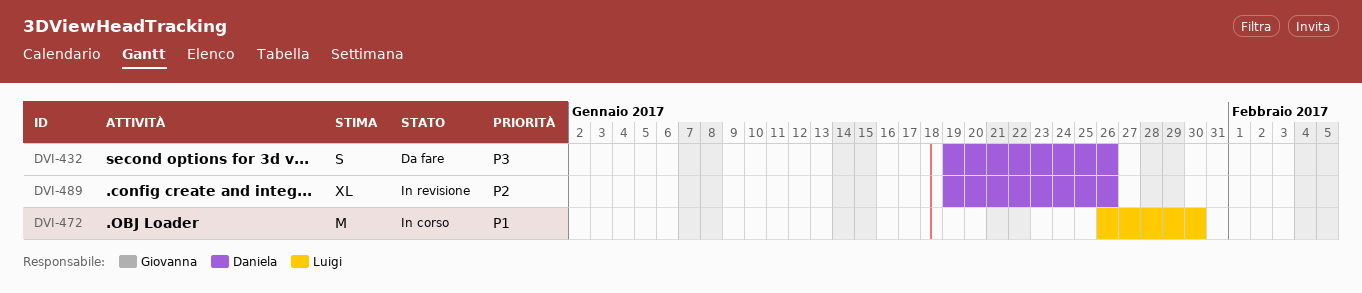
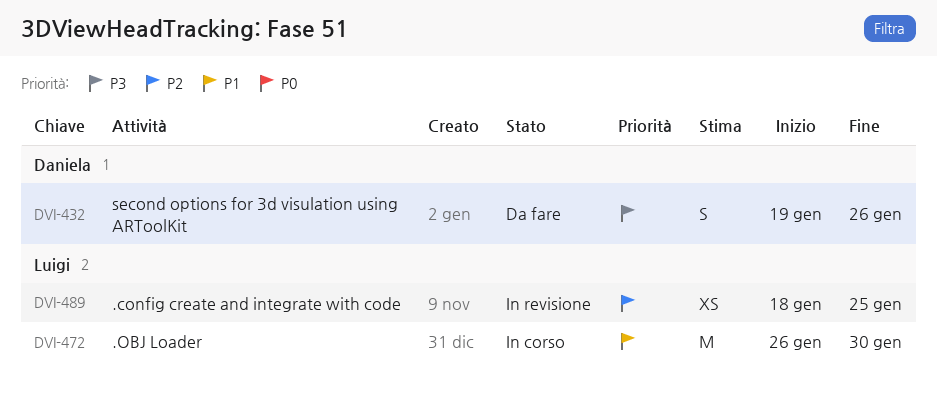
DVI-489, owner: Daniela -> Luigi
DVI-489, estimate: XL -> XS
DVI-489, start: Jan 19 -> Jan 18
DVI-489, due: Jan 26 -> Jan 25

